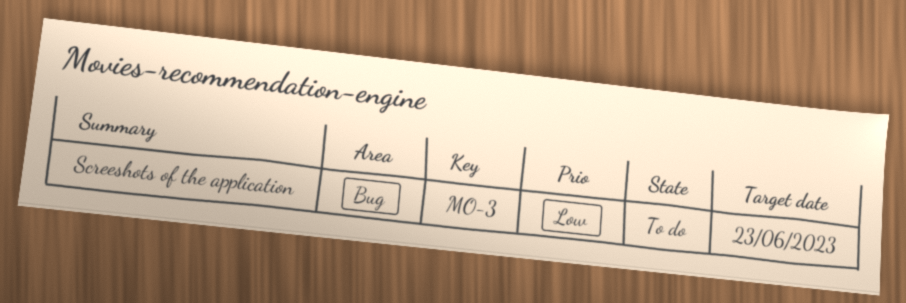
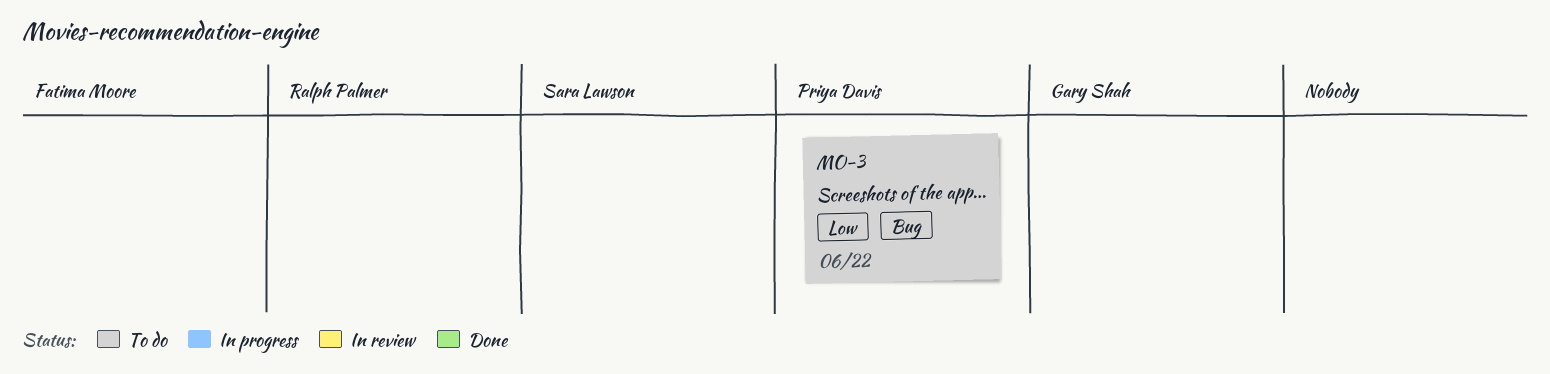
MO-3, due: Jun 23 -> Jun 22

